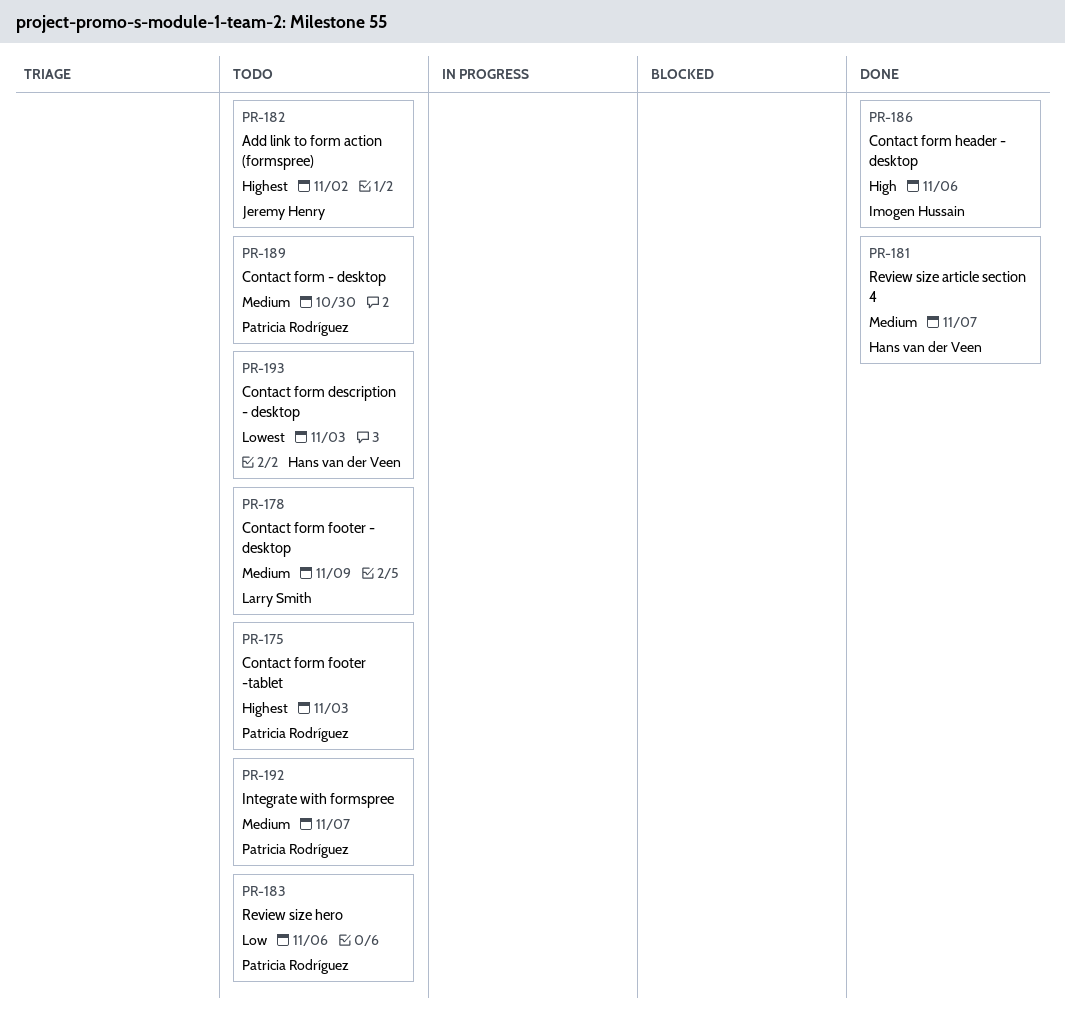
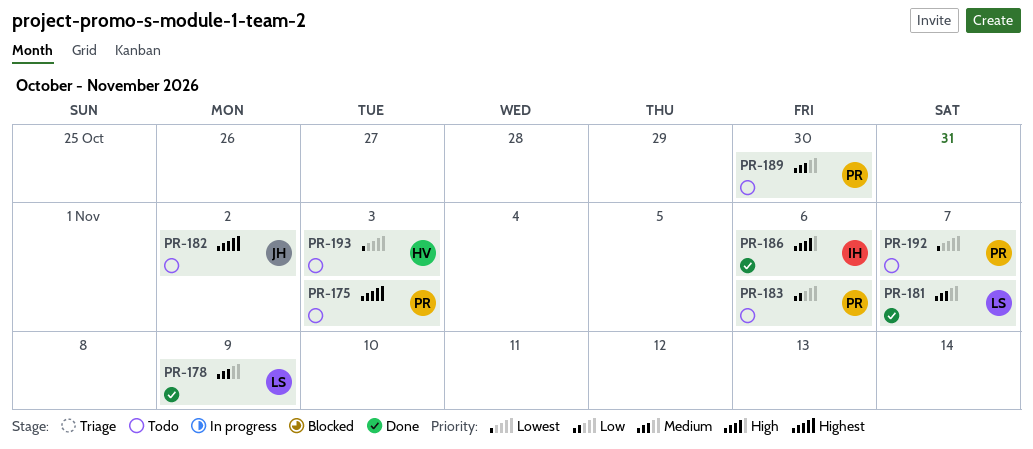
PR-178, status: Todo -> Done
PR-181, owner: Hans van der Veen -> Larry Smith
PR-192, priority: Medium -> Lowest

